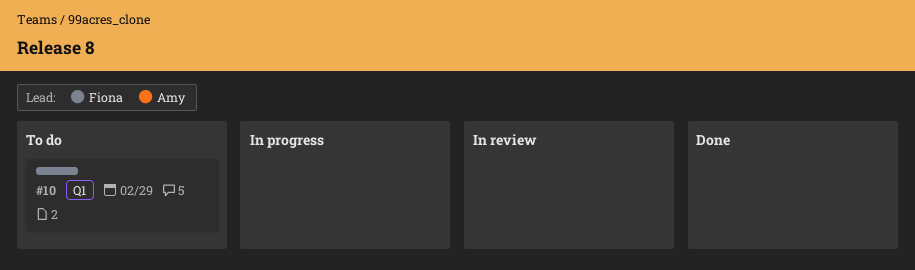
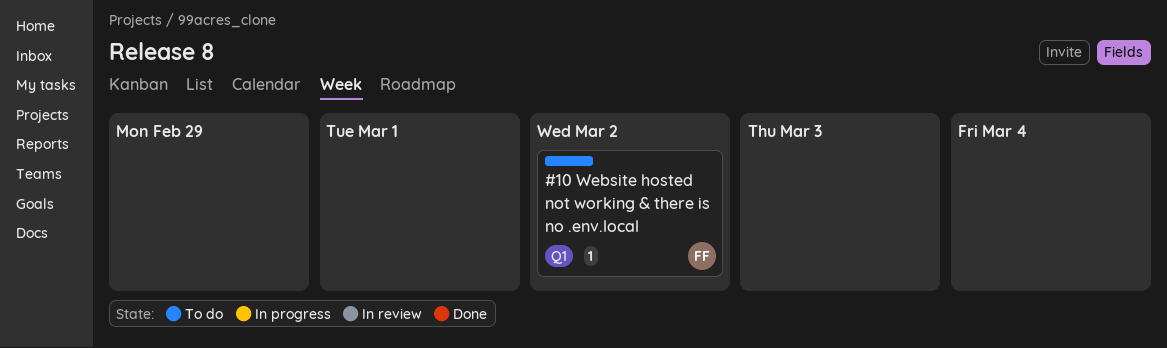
#10, due: Feb 29 -> Mar 2

